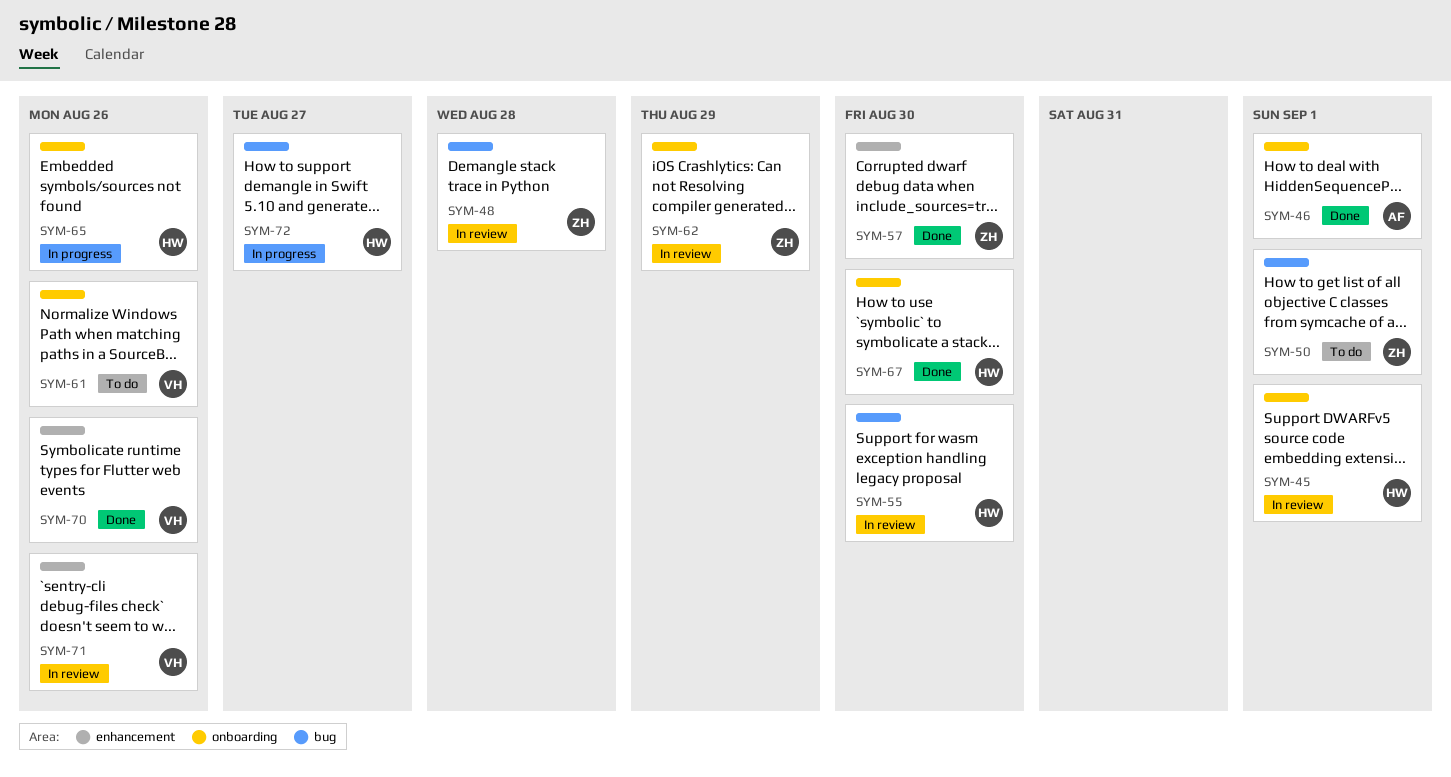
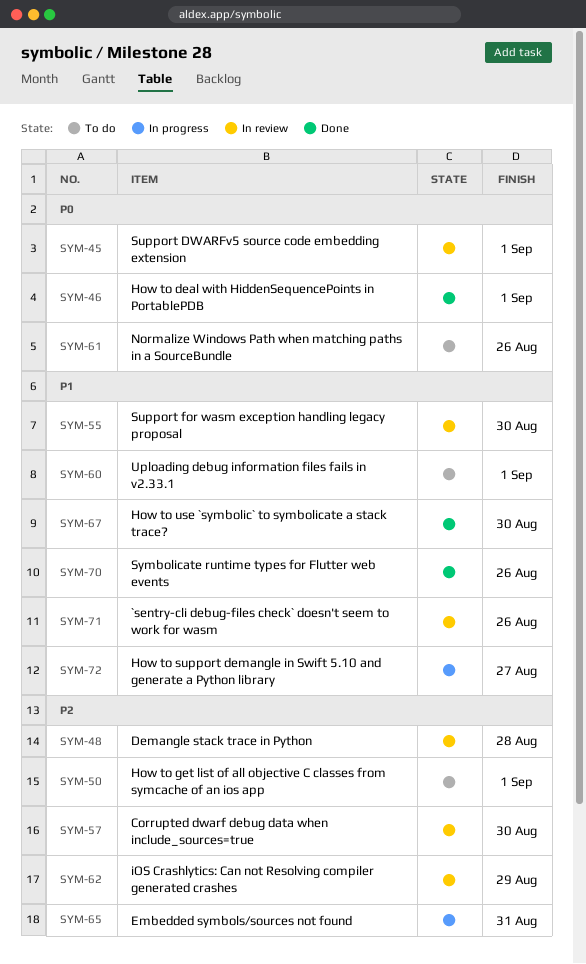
SYM-57, status: Done -> In review
SYM-60: none -> present
SYM-65, due: Aug 26 -> Aug 31

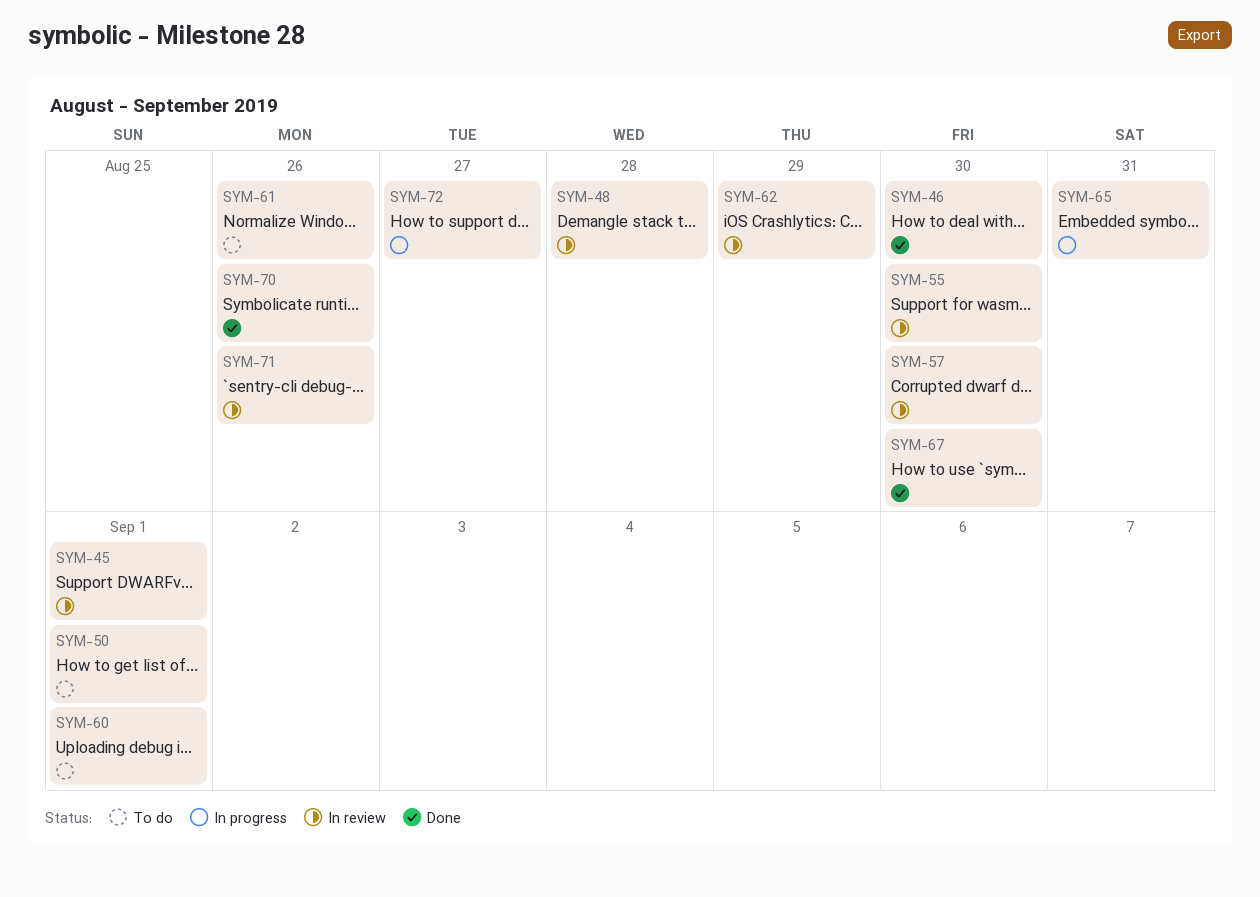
SYM-46, due: Sep 1 -> Aug 30

